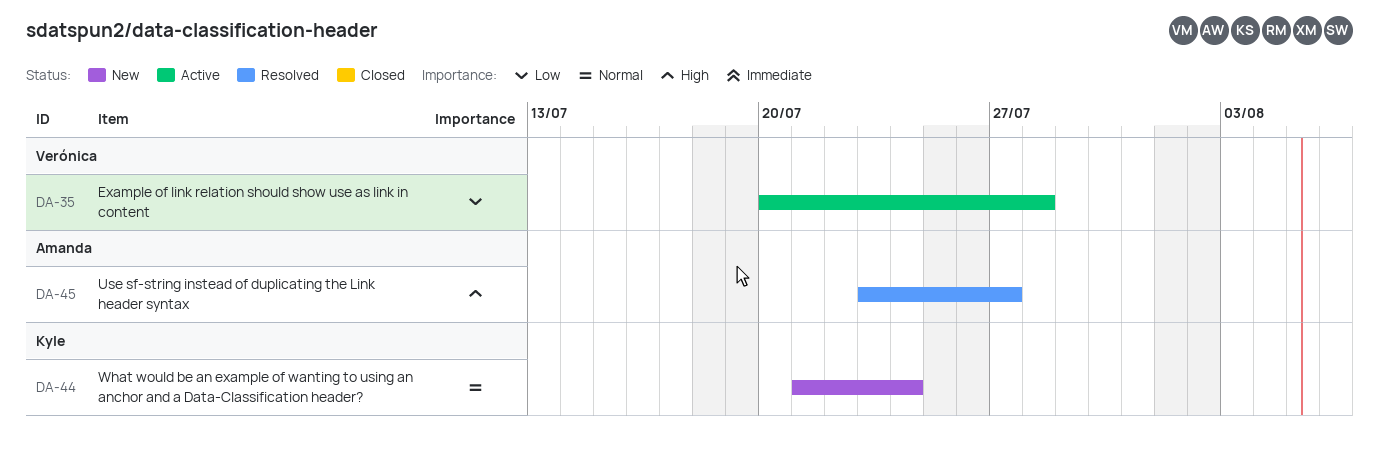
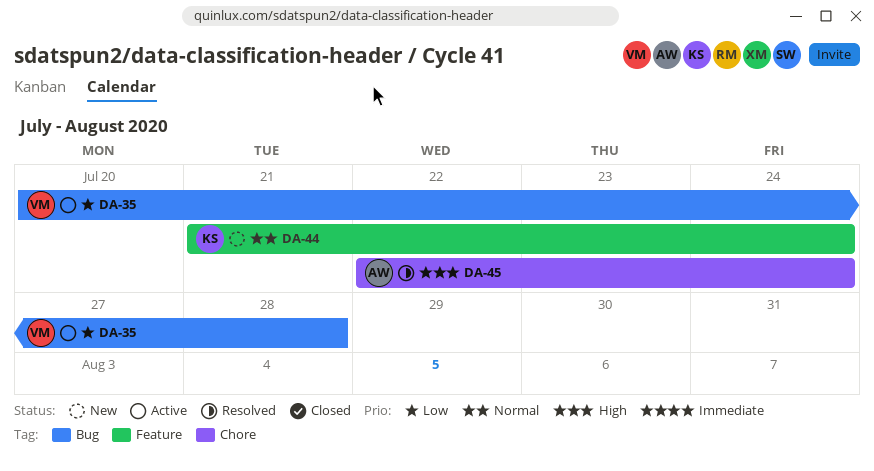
DA-45, start: Jul 23 -> Jul 22
DA-45, due: Jul 27 -> Jul 24

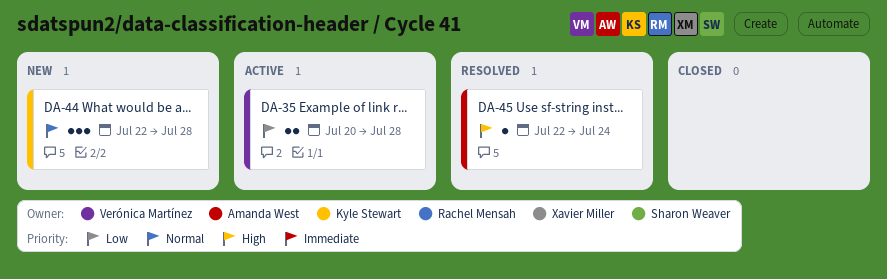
DA-44, start: Jul 21 -> Jul 22
DA-44, due: Jul 24 -> Jul 28

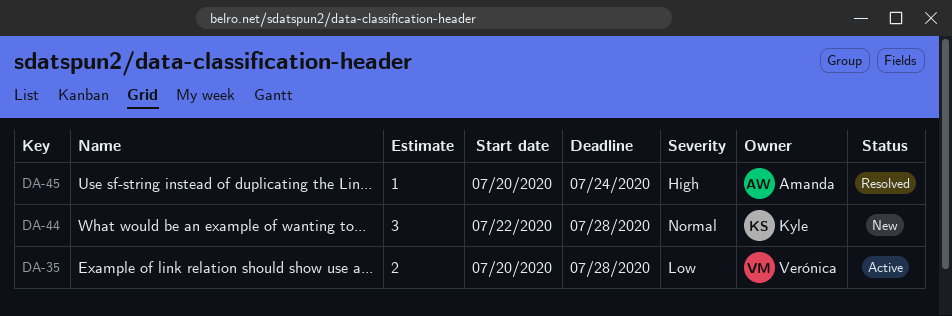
DA-45, start: Jul 22 -> Jul 20

